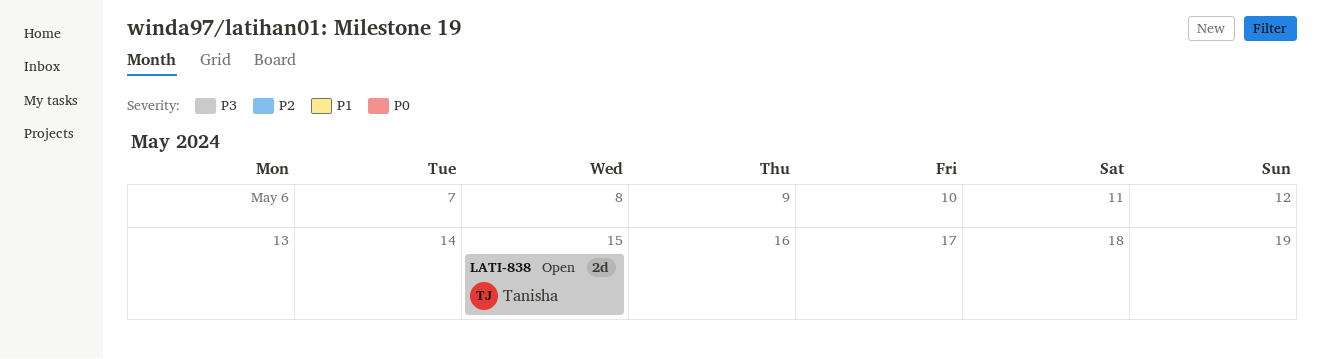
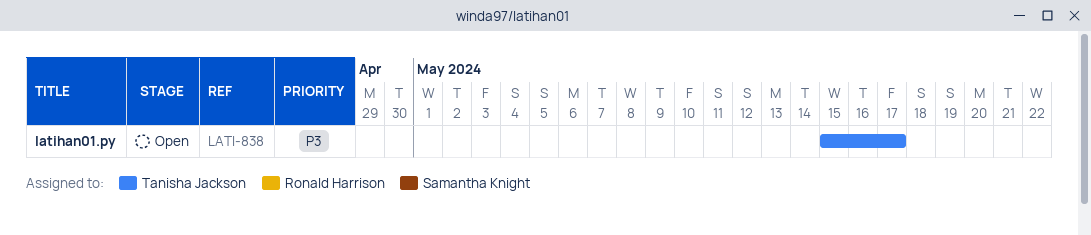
LATI-838, due: May 15 -> May 17

